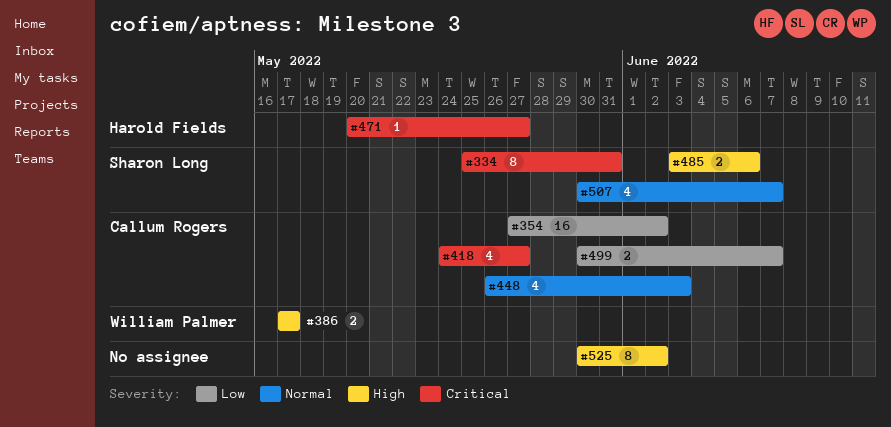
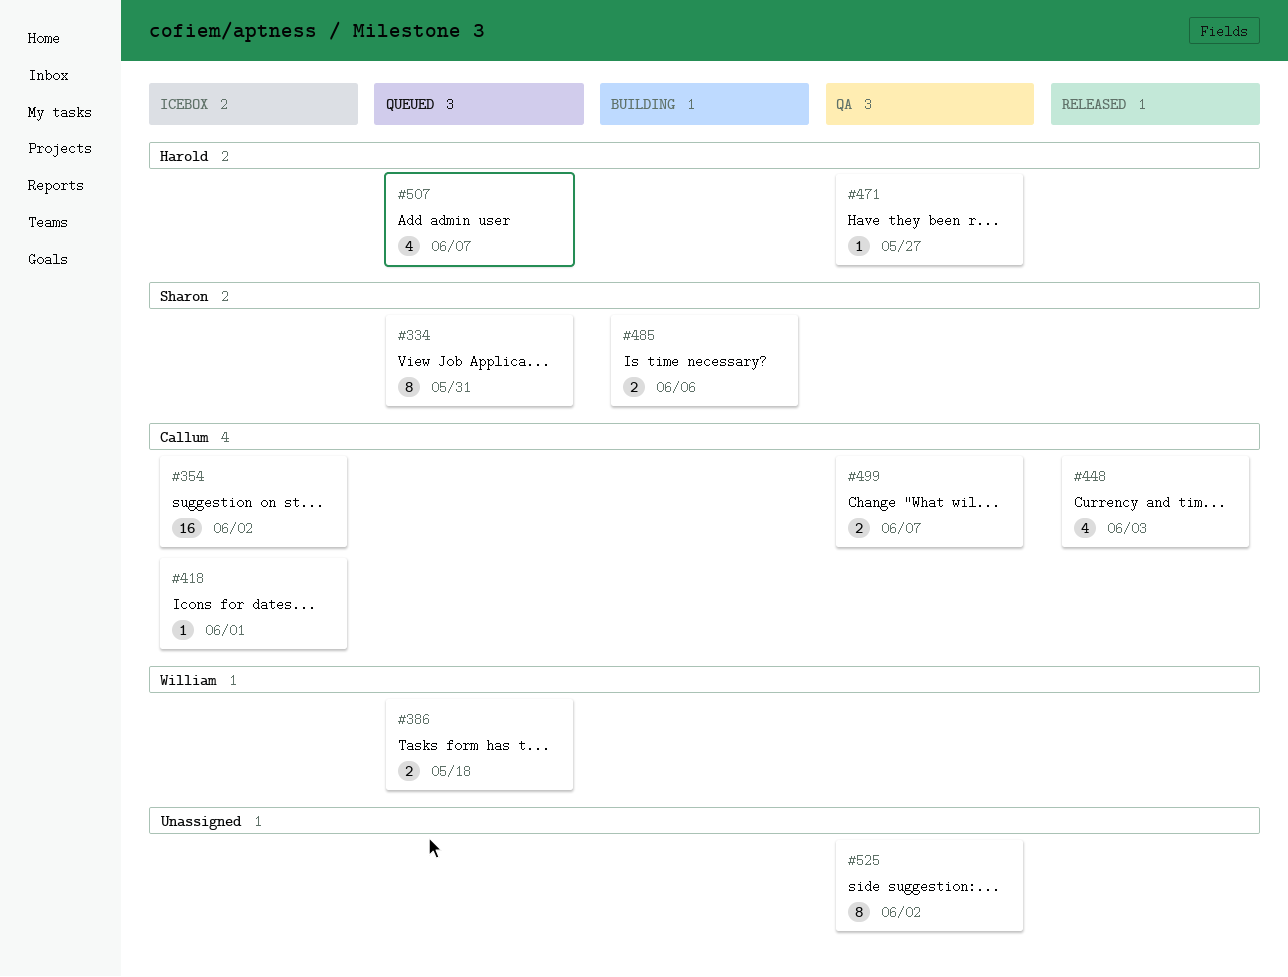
#386, due: May 17 -> May 18
#418, estimate: 4 -> 1
#418, due: May 27 -> Jun 1
#507, owner: Sharon Long -> Harold Fields

